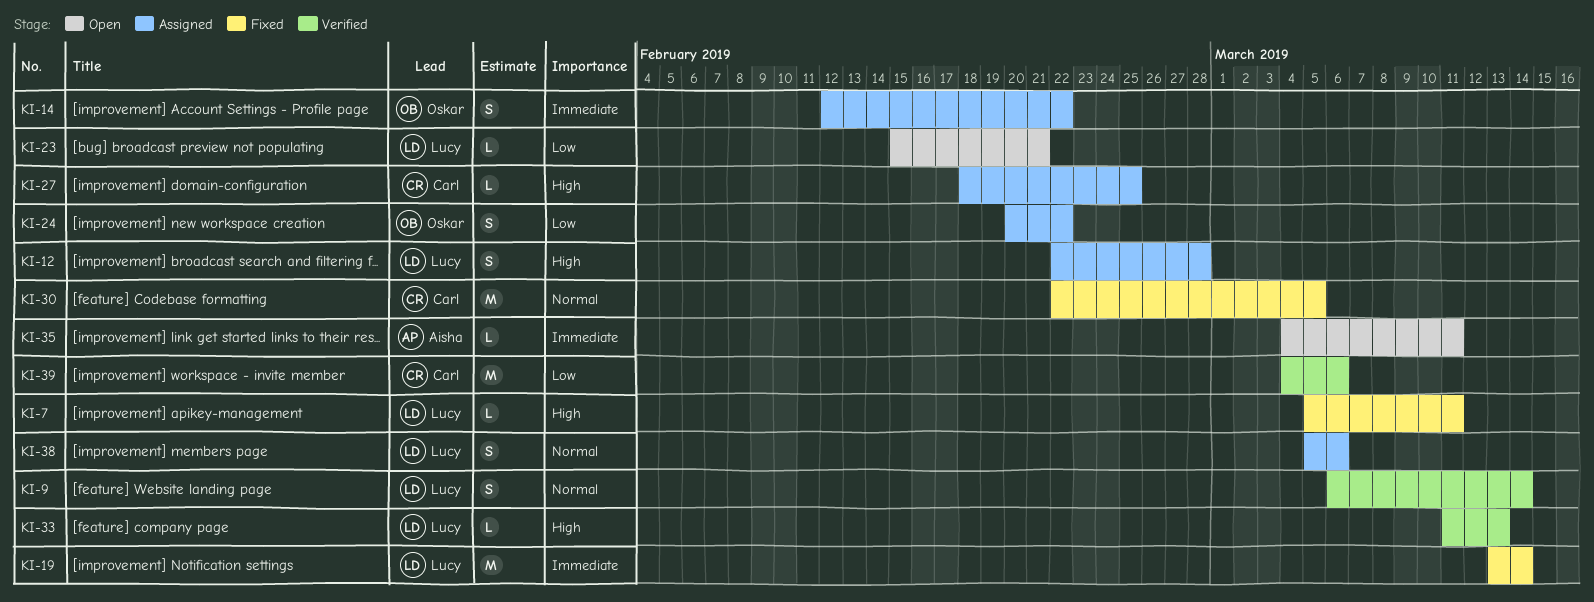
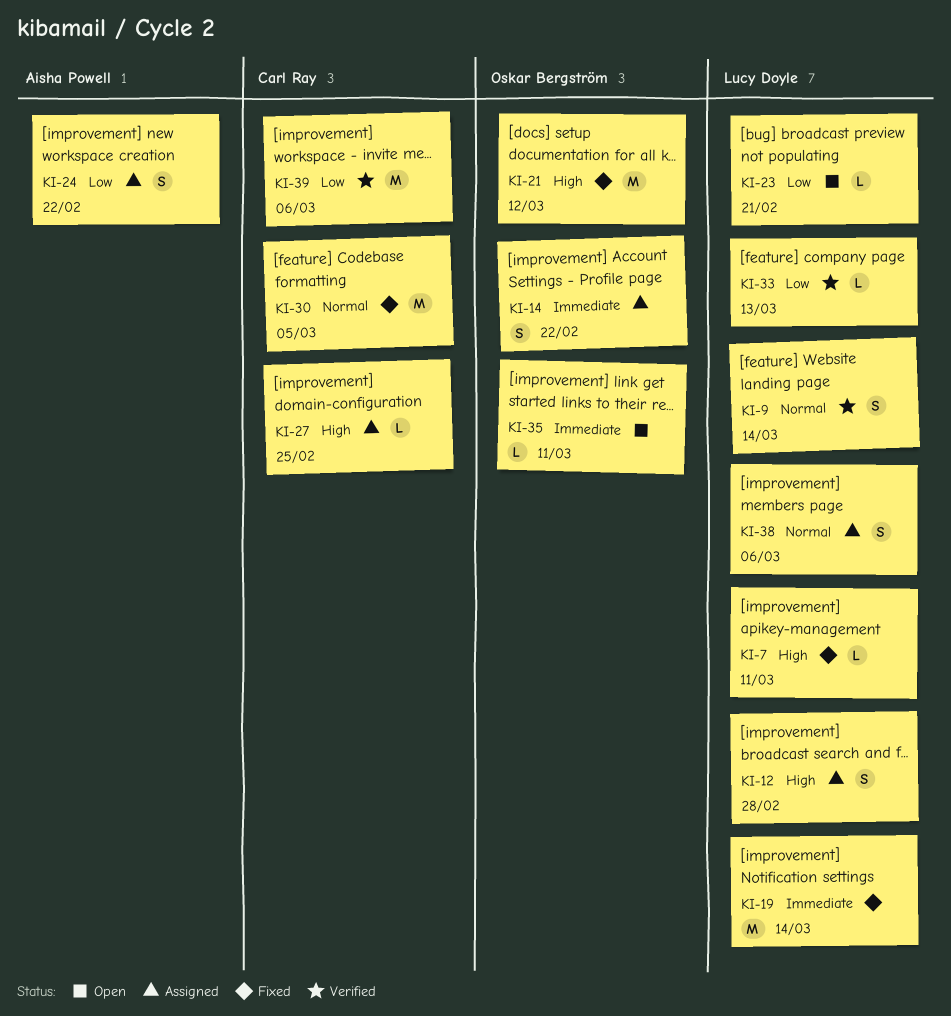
KI-21: none -> present
KI-24, owner: Oskar Bergström -> Aisha Powell
KI-33, priority: High -> Low
KI-35, owner: Aisha Powell -> Oskar Bergström

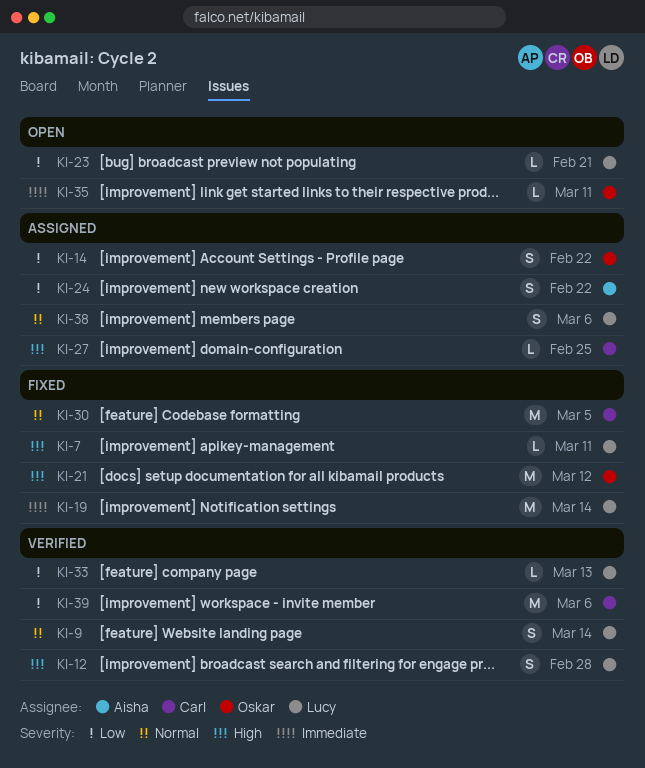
KI-12, status: Assigned -> Verified
KI-14, priority: Immediate -> Low

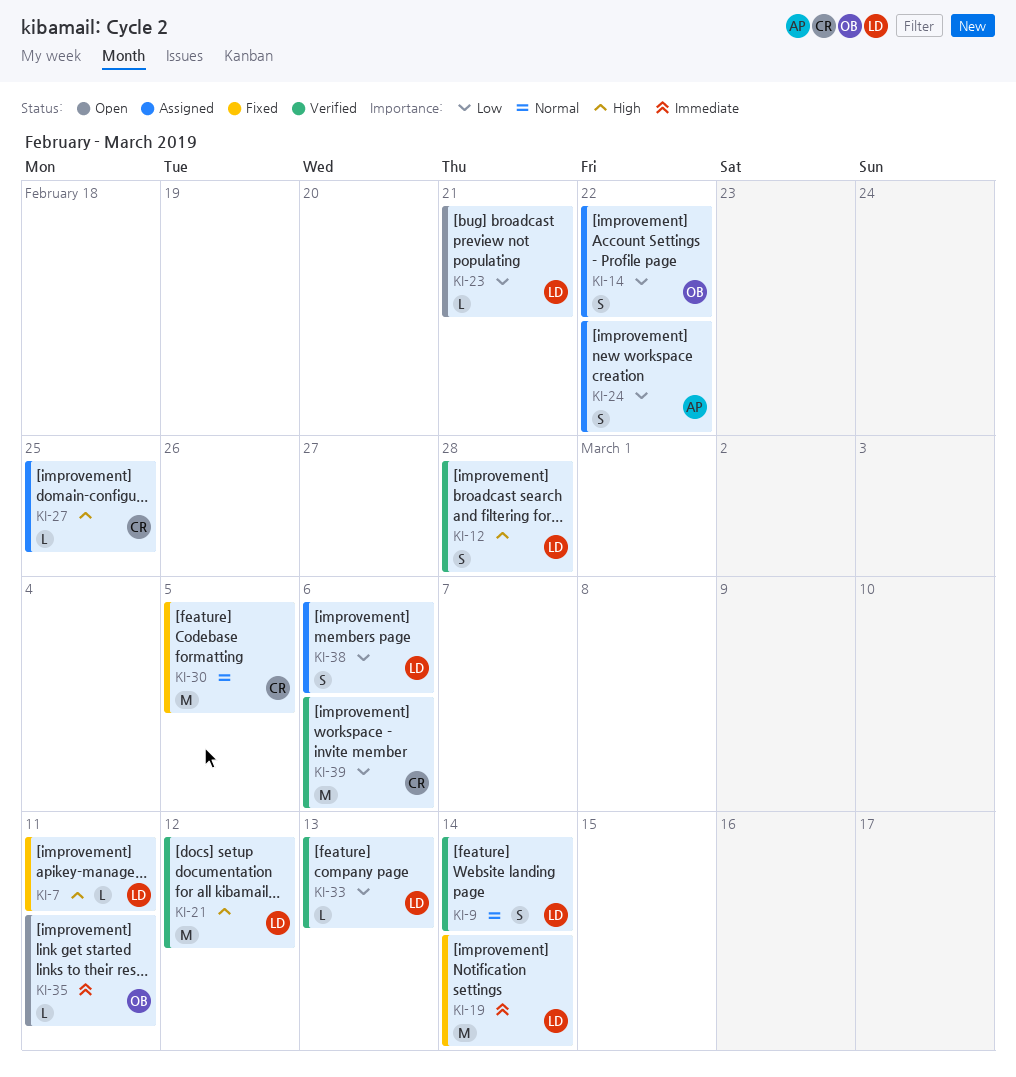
KI-21, status: Fixed -> Verified
KI-21, owner: Oskar -> Lucy
KI-38, priority: Normal -> Low

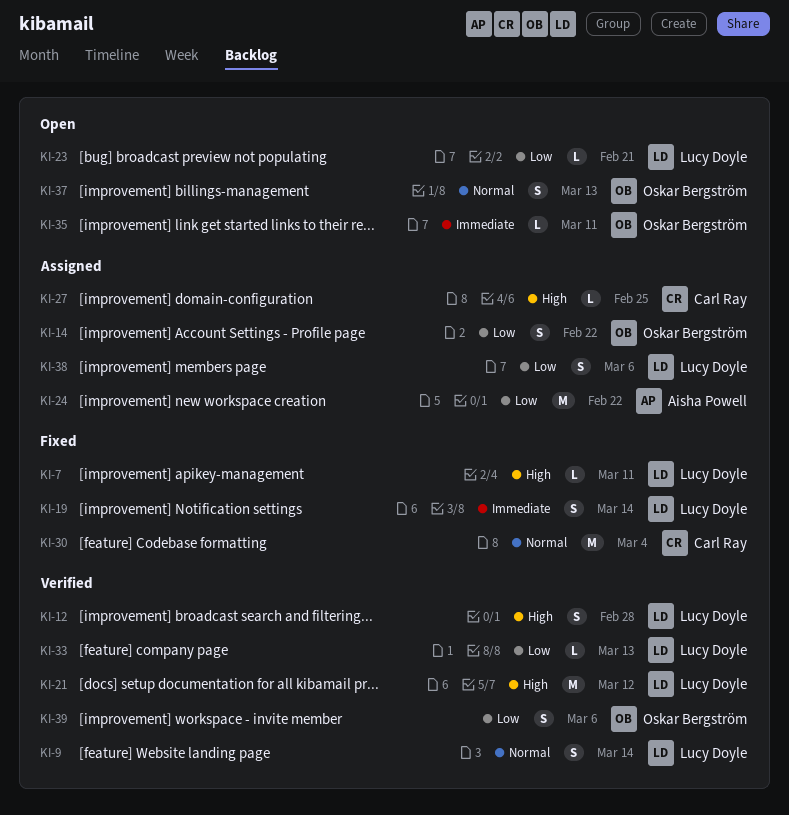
KI-19, estimate: M -> S
KI-24, estimate: S -> M
KI-30, due: Mar 5 -> Mar 4
KI-37: none -> present
KI-39, owner: Carl Ray -> Oskar Bergström
KI-39, estimate: M -> S

